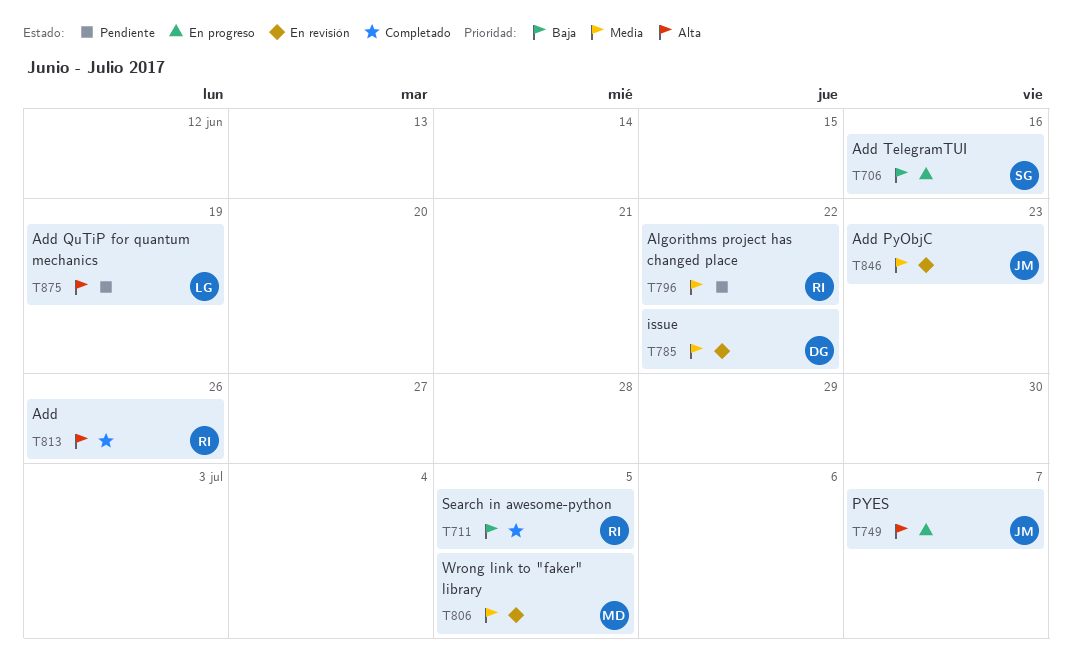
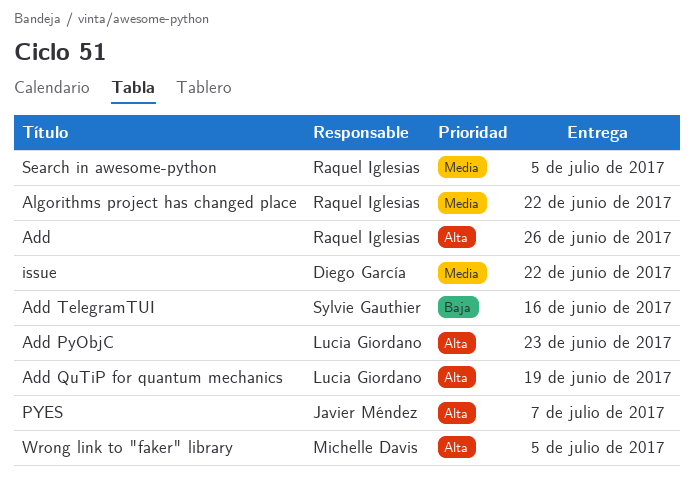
Add PyObjC, owner: Javier Méndez -> Lucia Giordano
Add PyObjC, priority: Media -> Alta
Search in awesome-python, priority: Baja -> Media
Wrong link to "faker" library, priority: Media -> Alta

